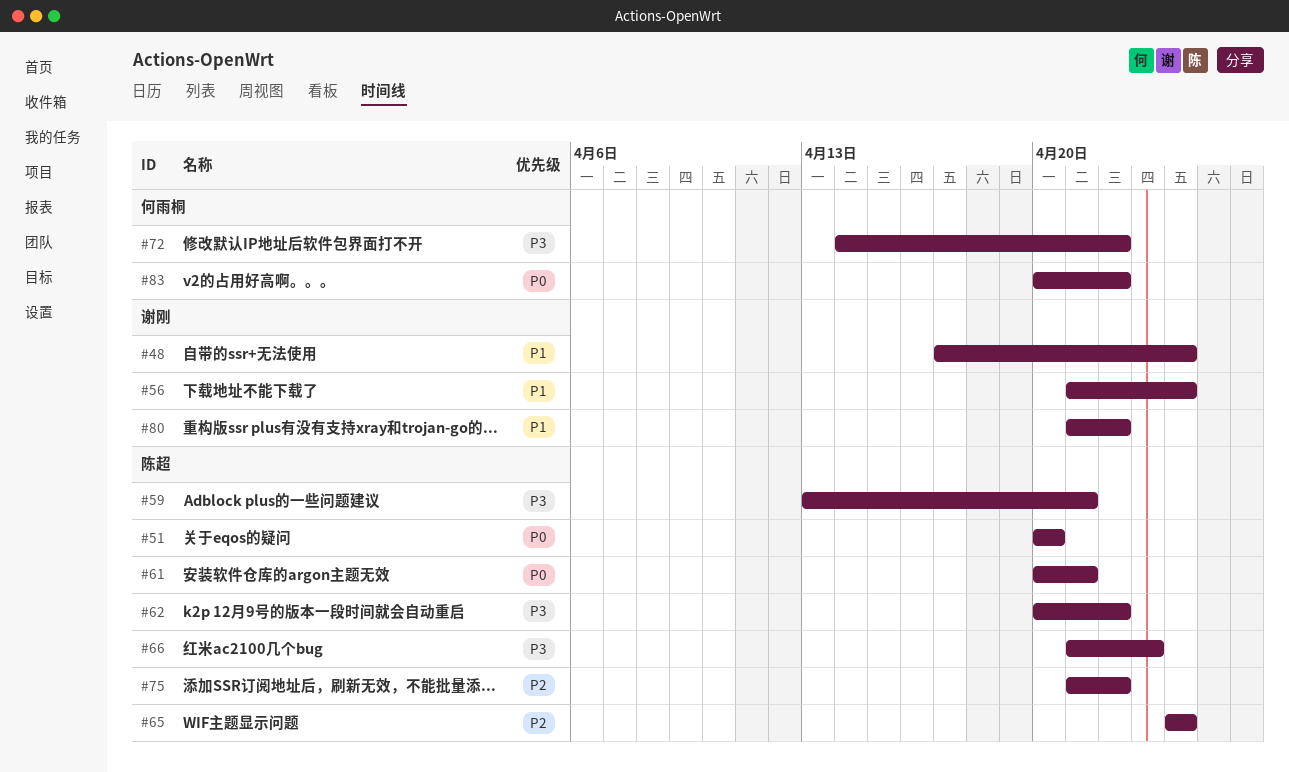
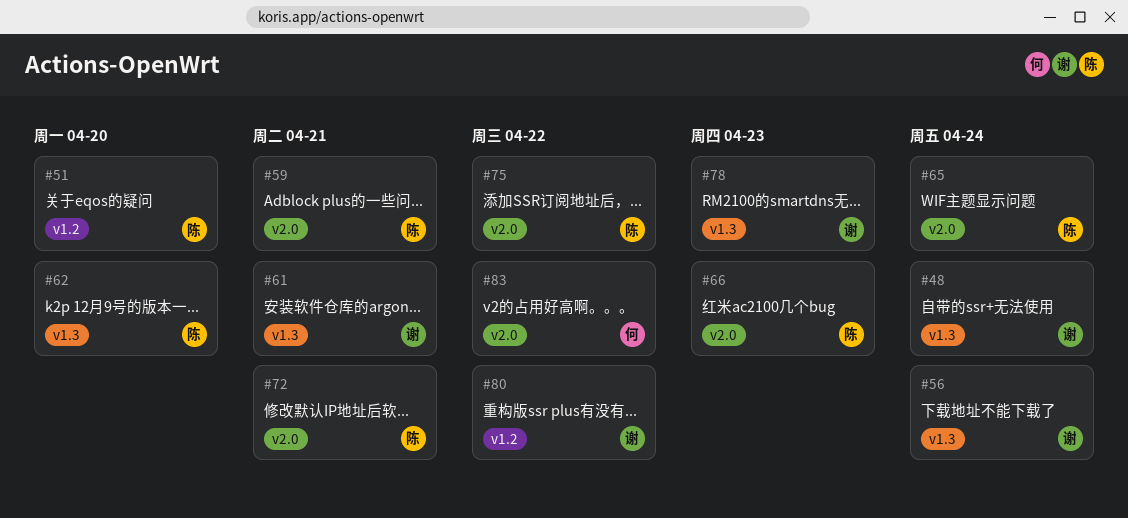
#61, owner: 陈超 -> 谢刚
#62, due: Apr 22 -> Apr 20
#72, owner: 何雨桐 -> 陈超
#72, due: Apr 22 -> Apr 21
#78: none -> present

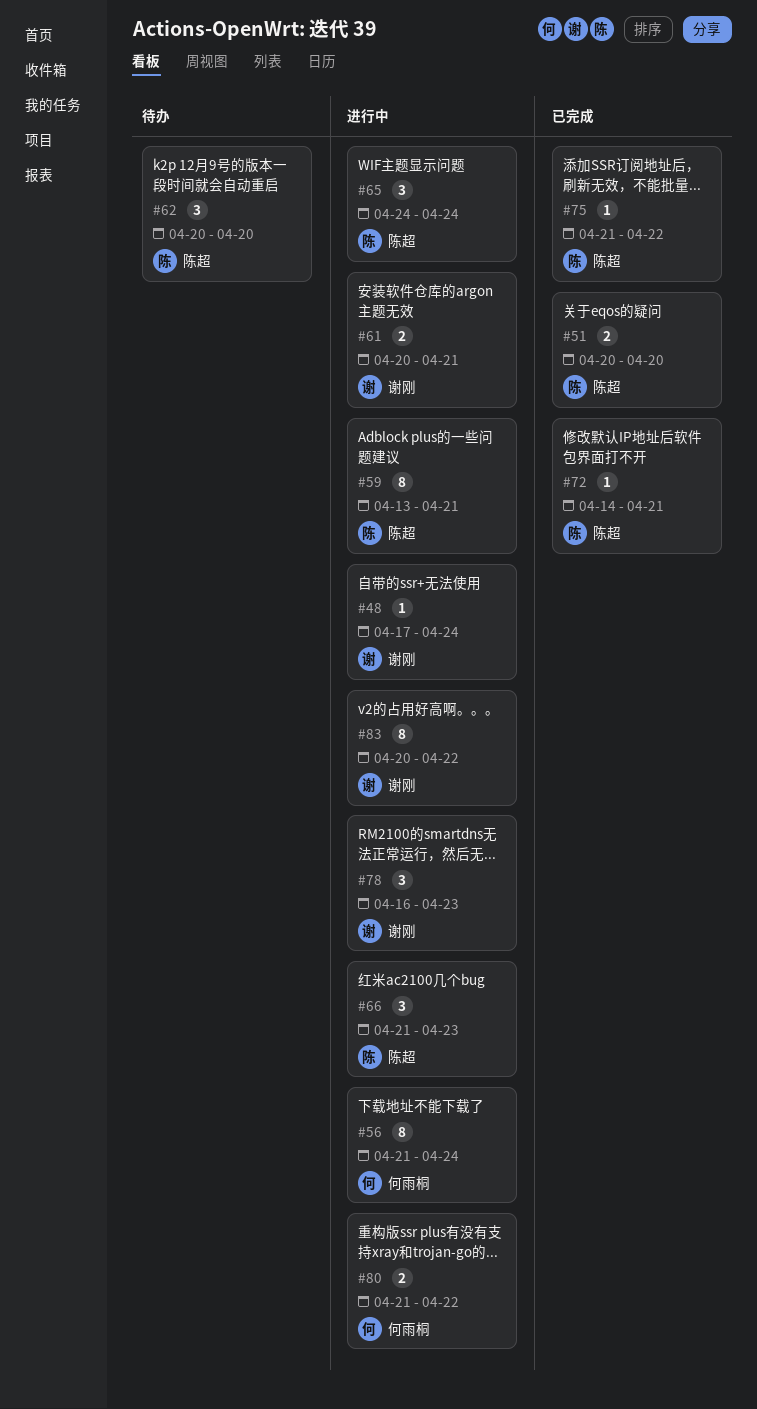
#56, owner: 谢刚 -> 何雨桐
#80, owner: 谢刚 -> 何雨桐
#83, owner: 何雨桐 -> 谢刚

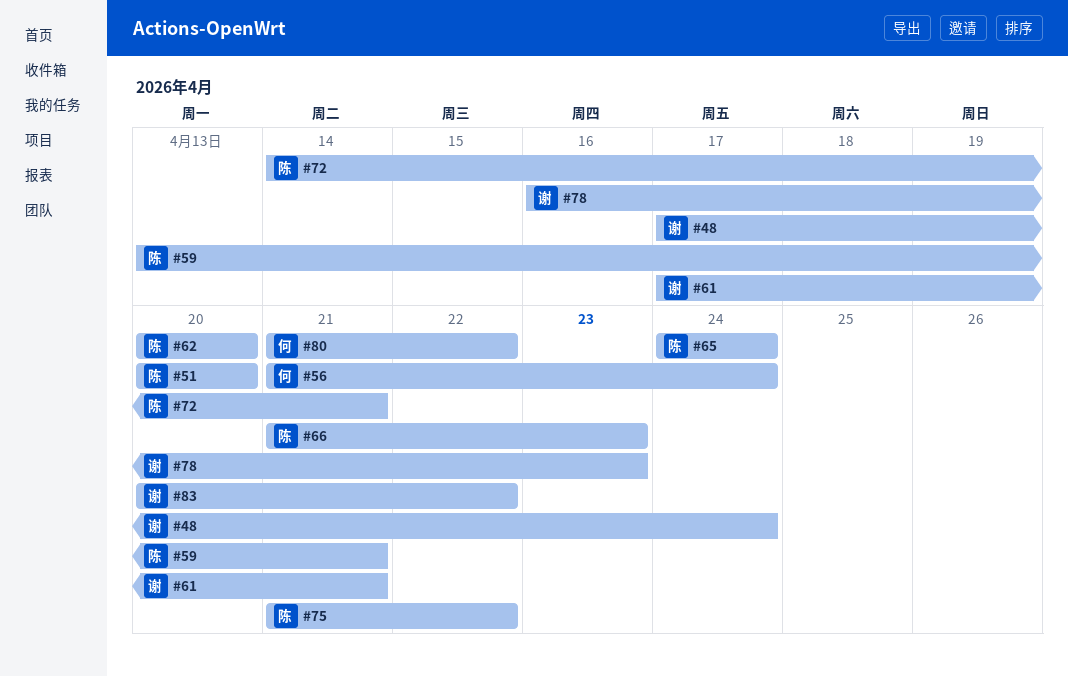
#61, start: Apr 20 -> Apr 17

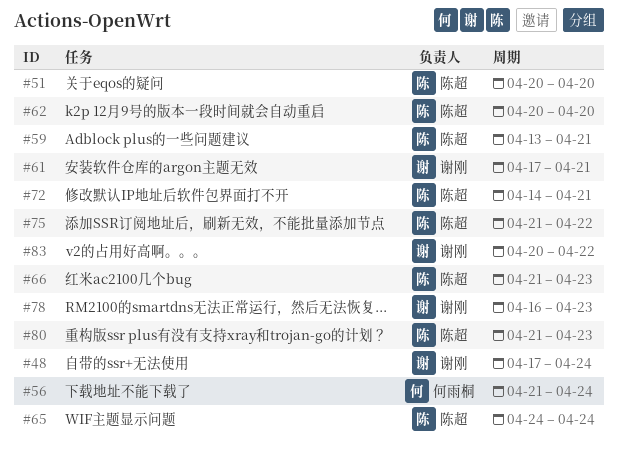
#80, owner: 何雨桐 -> 陈超
#80, due: Apr 22 -> Apr 23

